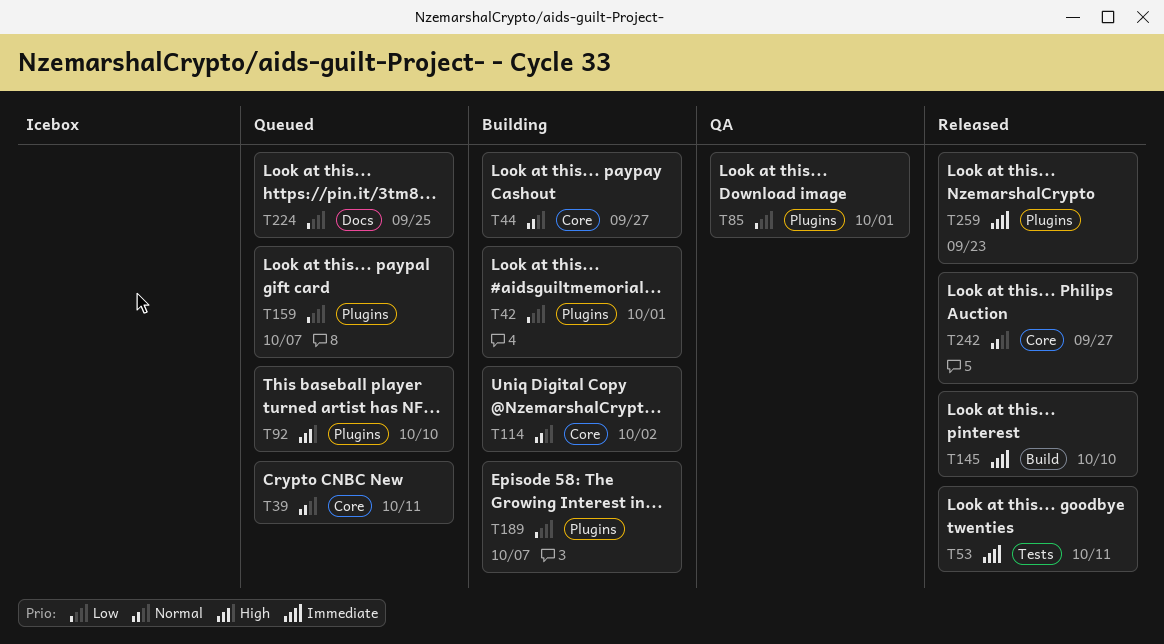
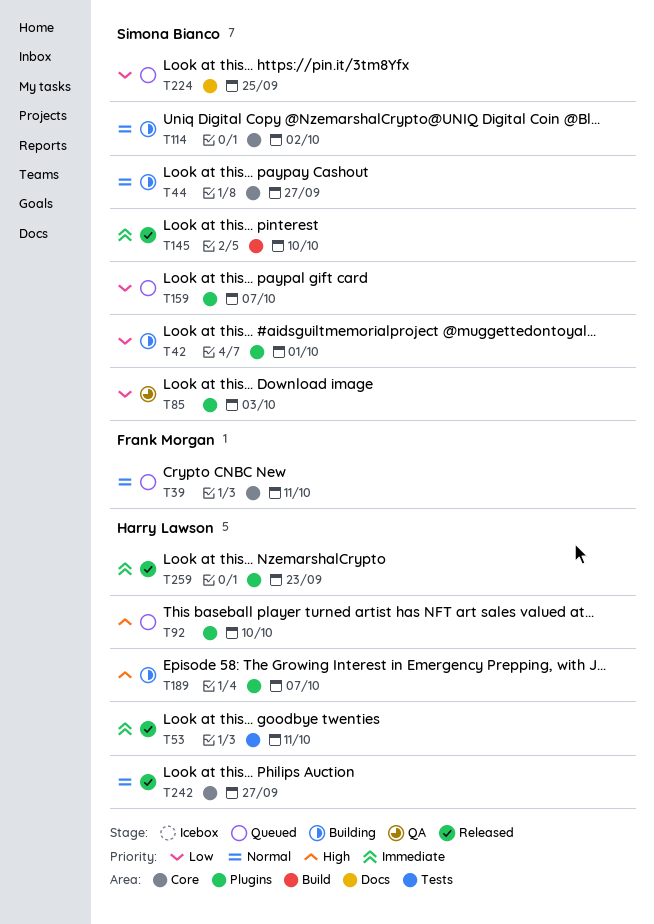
T85, due: Oct 1 -> Oct 3
T189, priority: Low -> High

